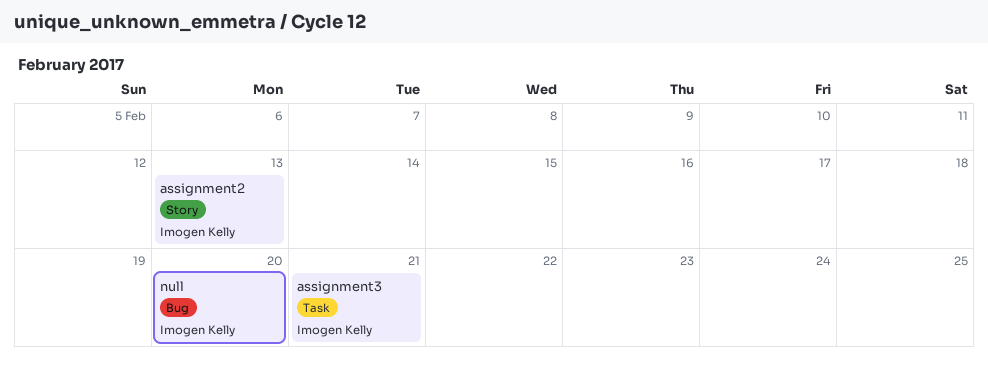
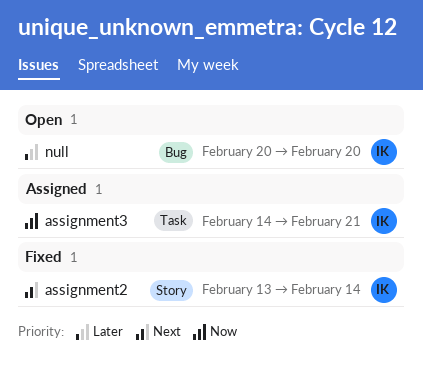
assignment2, due: Feb 13 -> Feb 14

